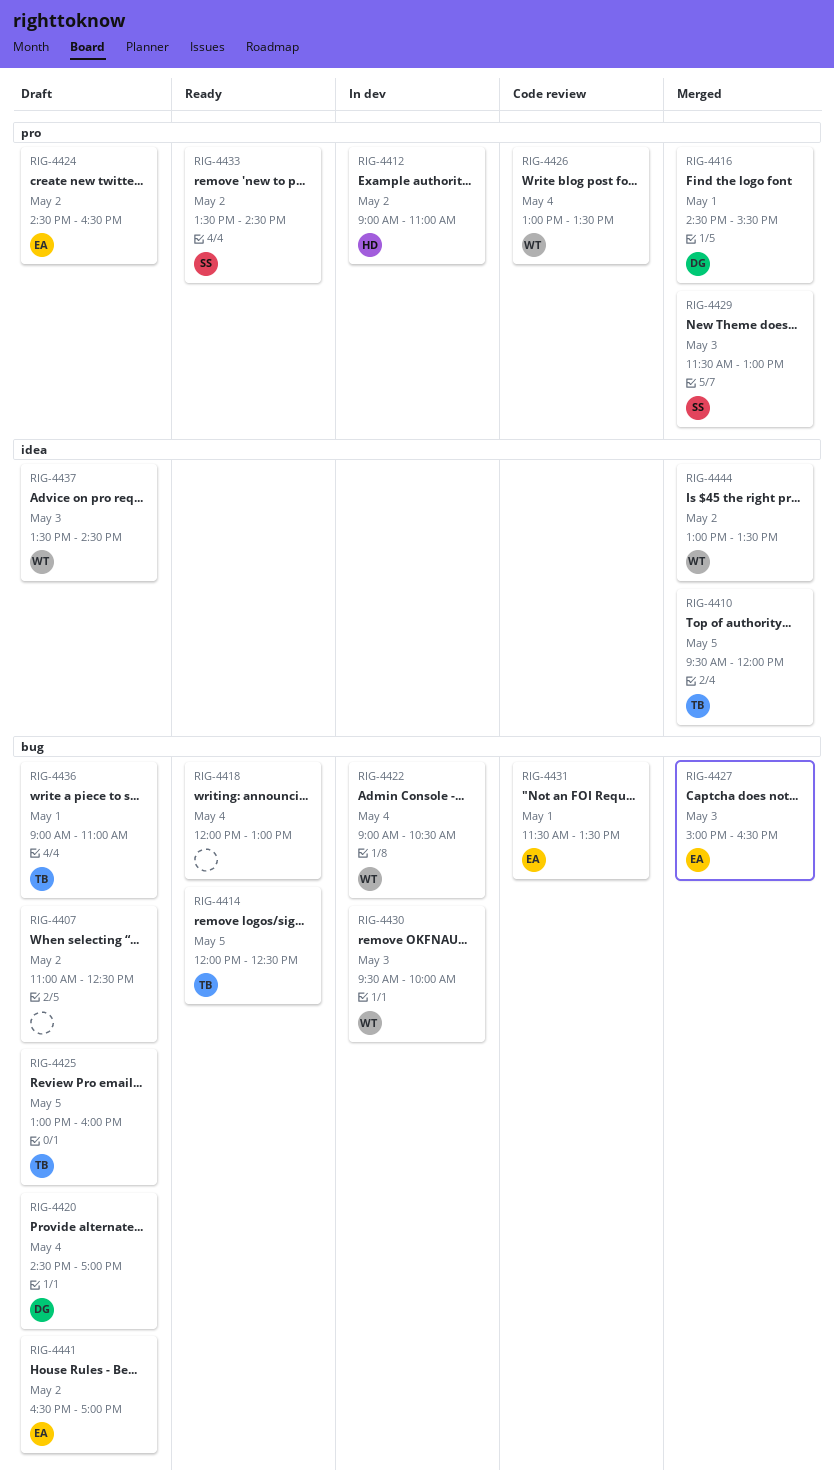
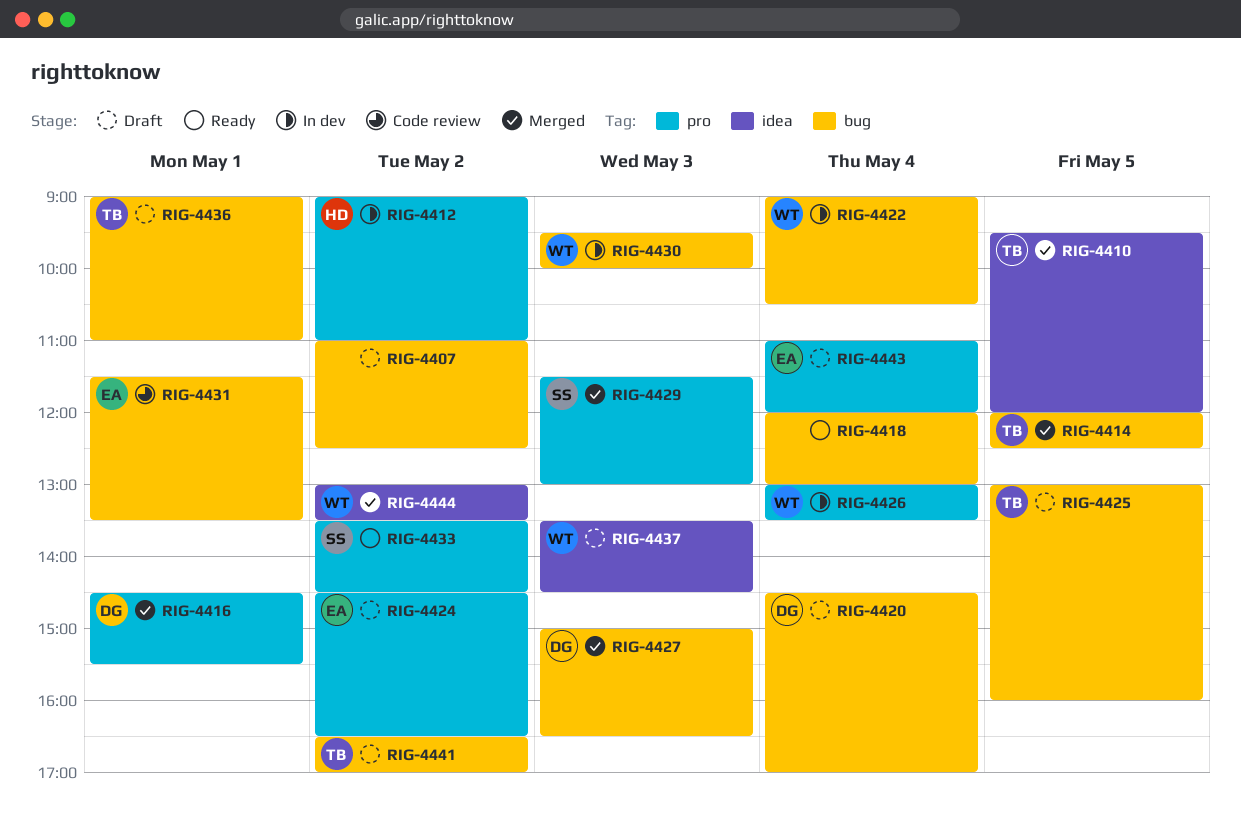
RIG-4414, status: Ready -> Merged
RIG-4426, status: Code review -> In dev
RIG-4427, owner: EA -> DG
RIG-4441, owner: EA -> TB
RIG-4443: none -> present

